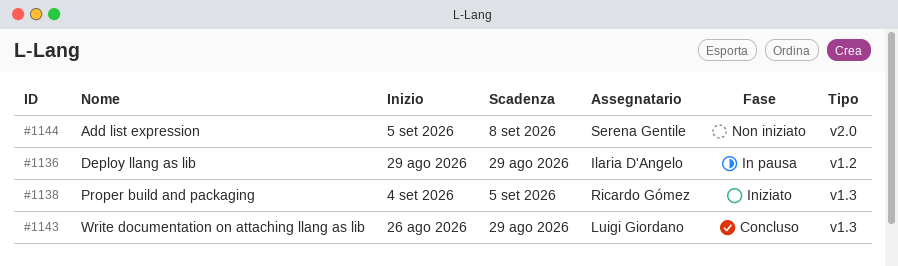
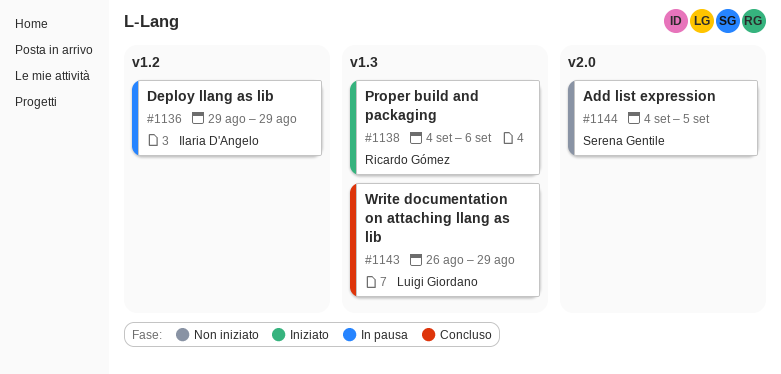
#1138, due: Sep 5 -> Sep 6
#1144, start: Sep 5 -> Sep 4
#1144, due: Sep 8 -> Sep 5

